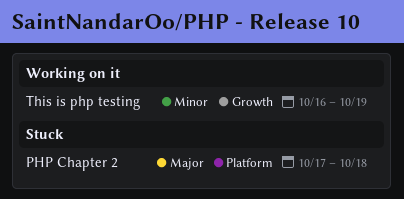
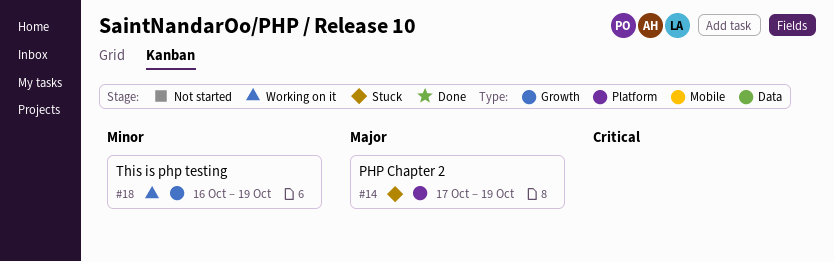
PHP Chapter 2, due: Oct 18 -> Oct 19

